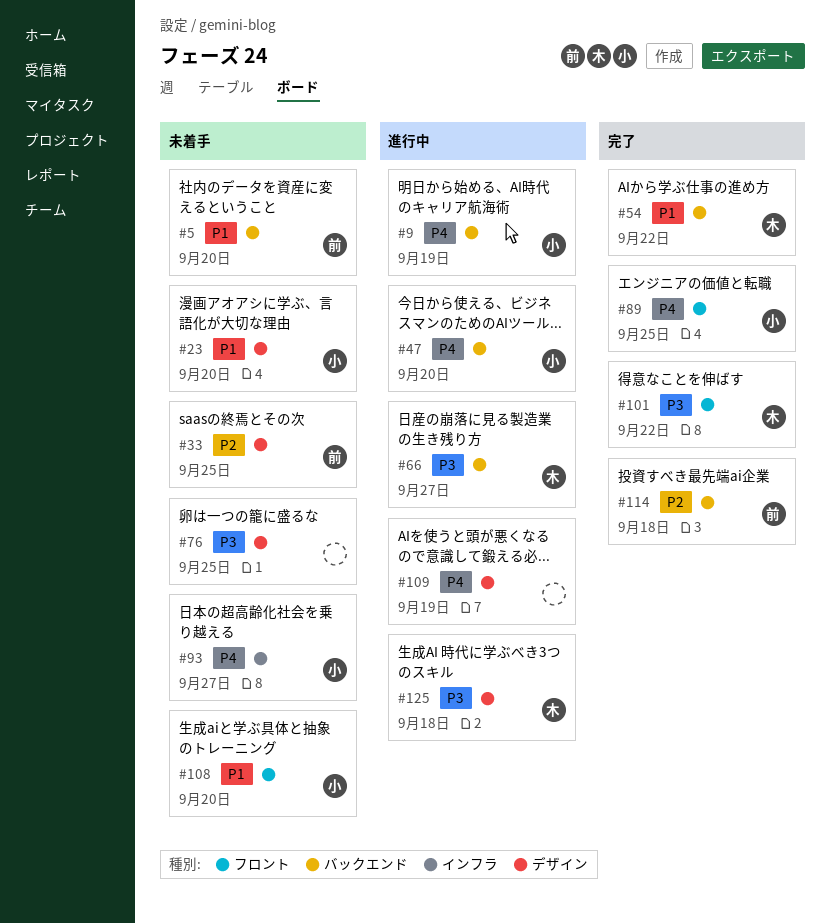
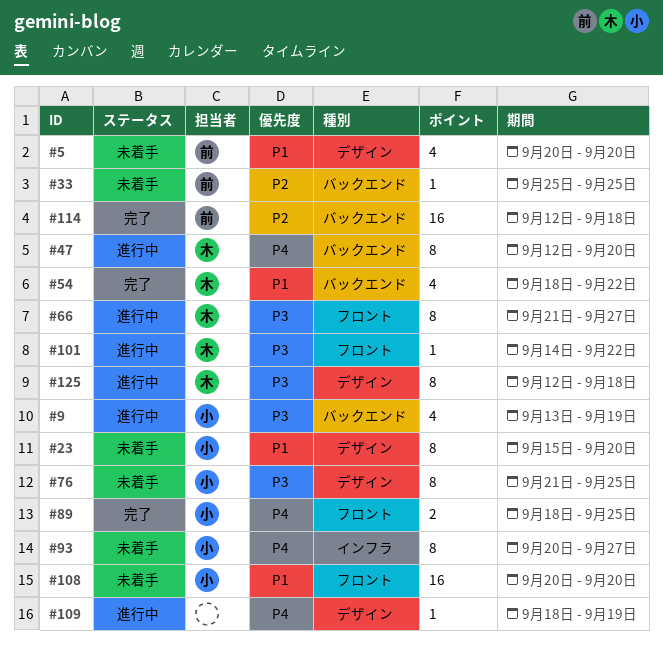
#5, label: バックエンド -> デザイン
#9, priority: P4 -> P3
#33, label: デザイン -> バックエンド
#47, owner: 小 -> 木
#66, label: バックエンド -> フロント
#76, owner: none -> 小
#101, status: 完了 -> 進行中

